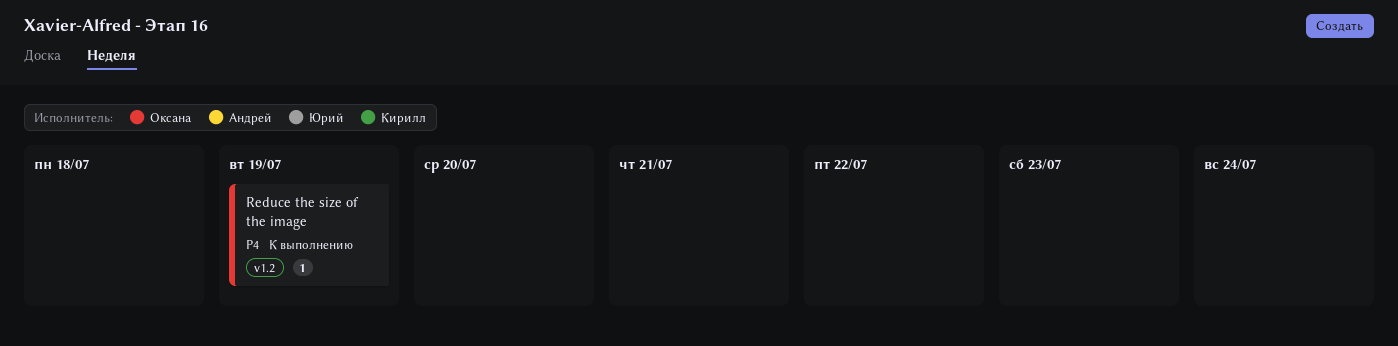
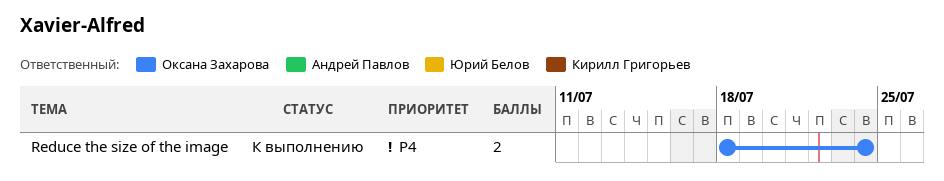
Reduce the size of the image, estimate: 1 -> 2
Reduce the size of the image, due: Jul 19 -> Jul 24

